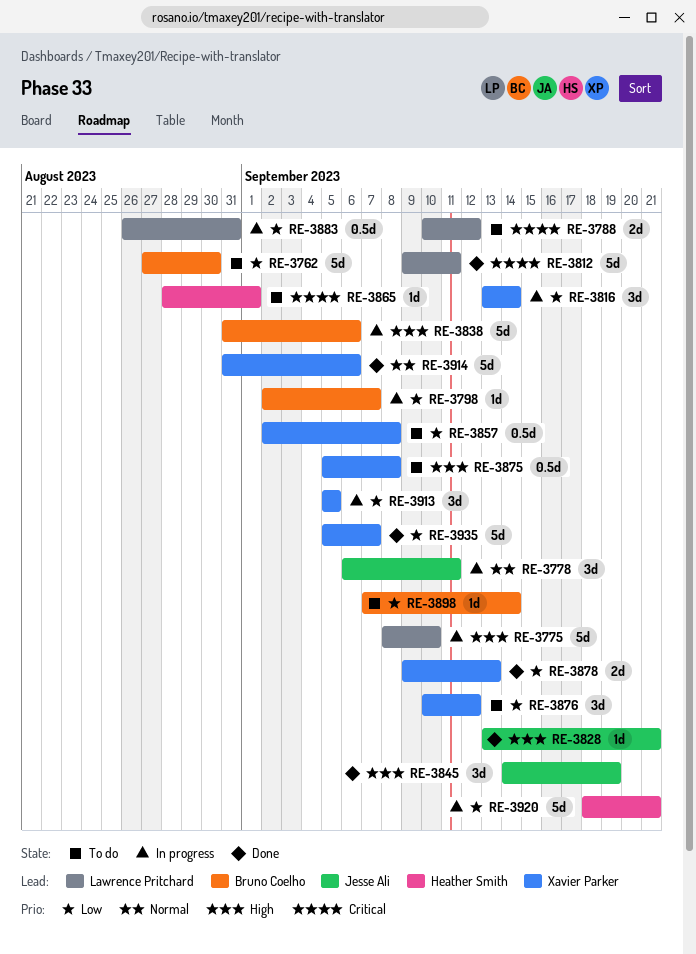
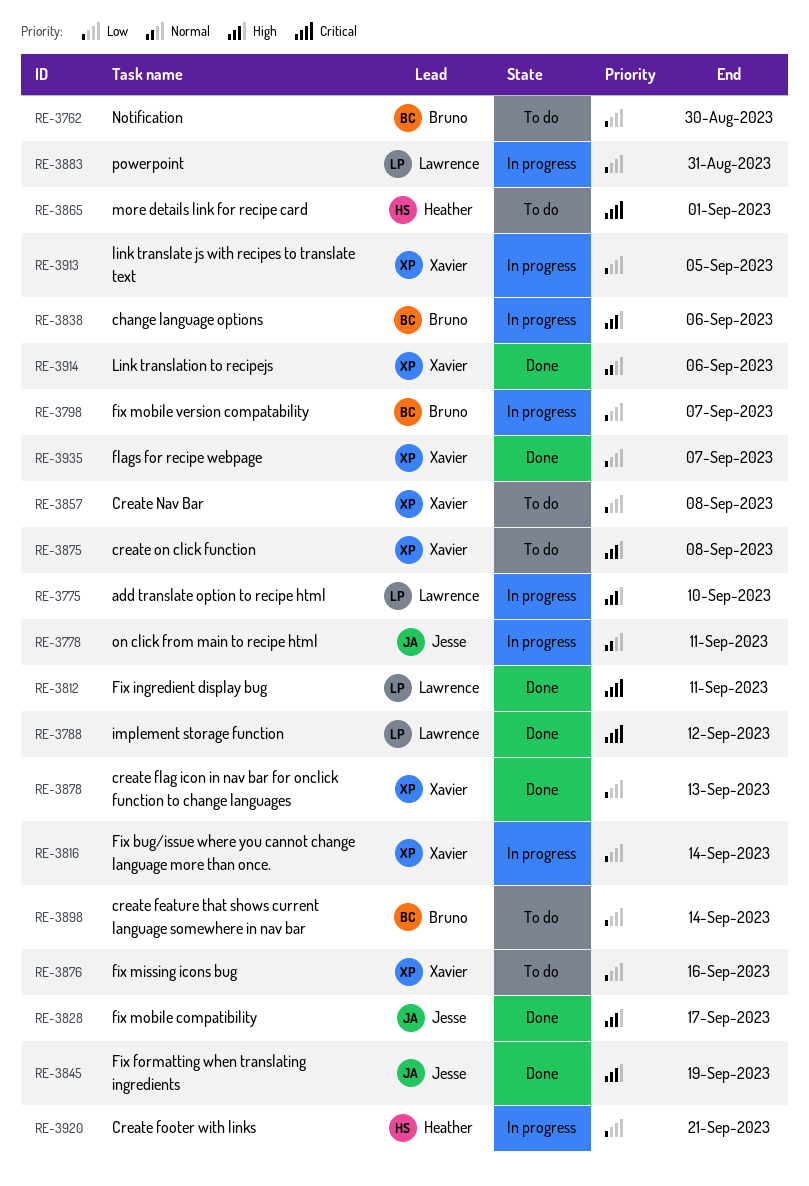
RE-3788, status: To do -> Done
RE-3828, due: Sep 21 -> Sep 17
RE-3876, due: Sep 12 -> Sep 16

